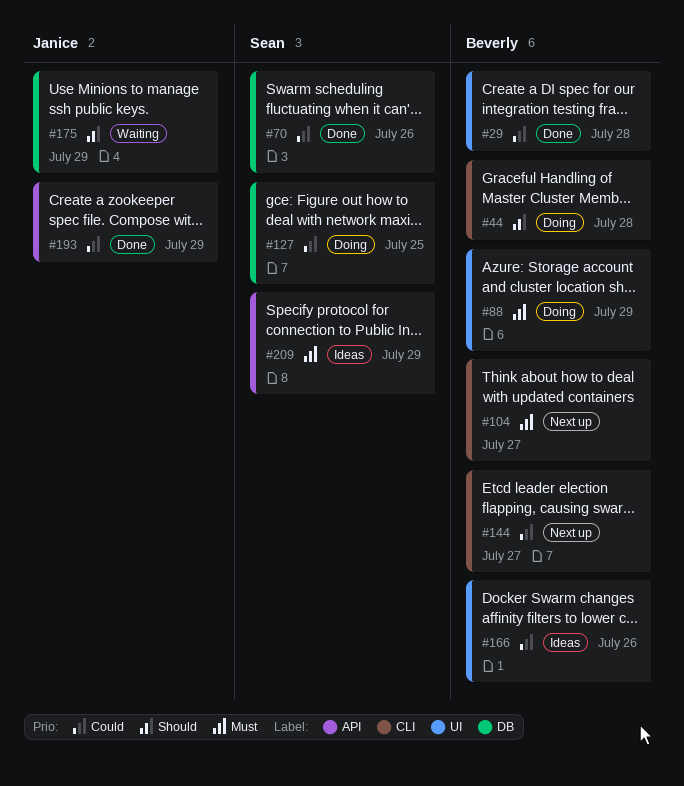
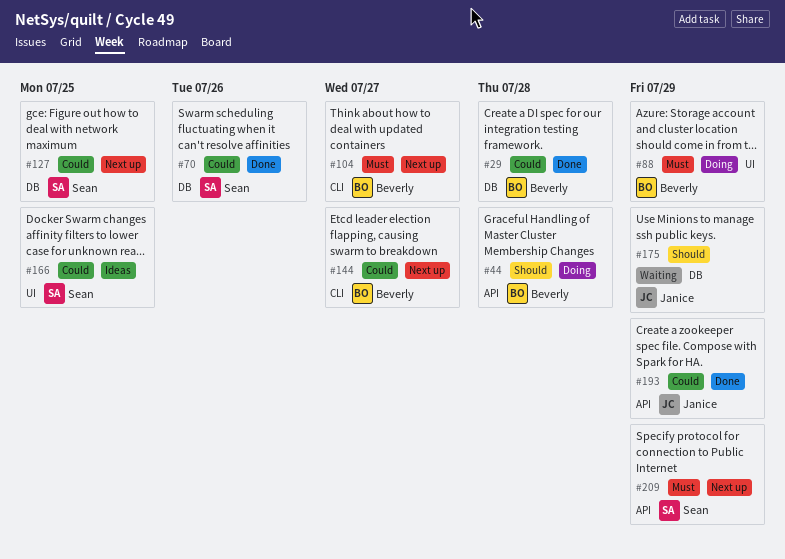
#29, label: UI -> DB
#44, label: CLI -> API
#127, status: Doing -> Next up
#166, owner: Beverly -> Sean
#166, due: Jul 26 -> Jul 25
#209, status: Ideas -> Next up

